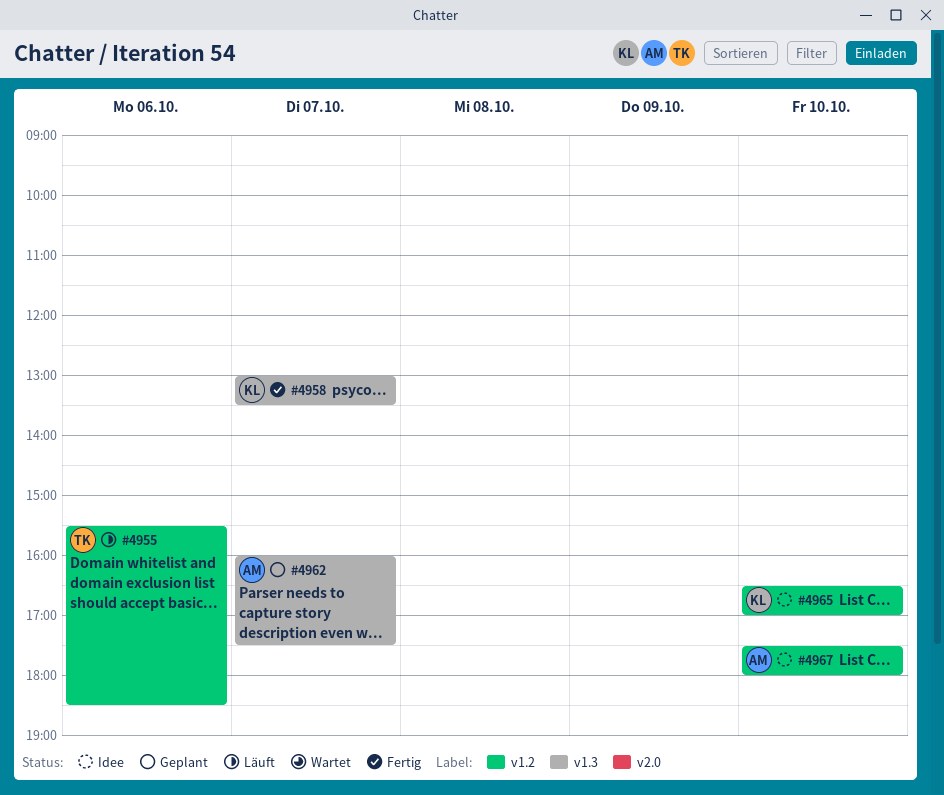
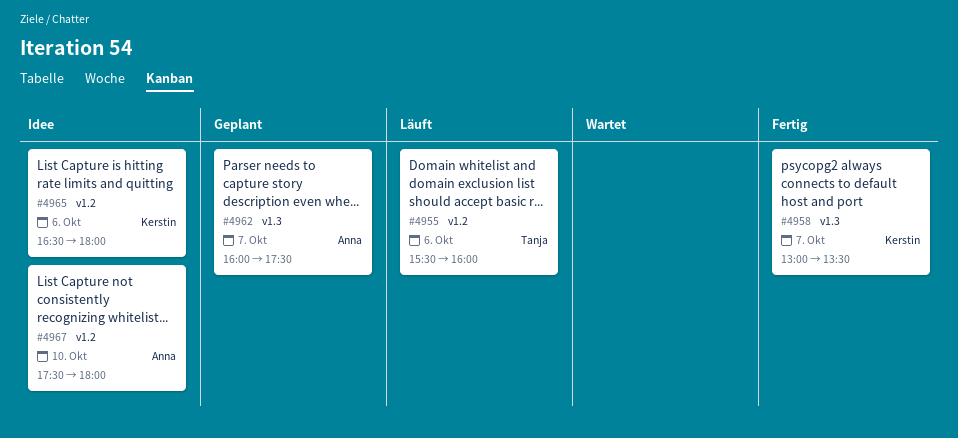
#4955, ends: 18:30 -> 16:00
#4965, day: Oct 10 -> Oct 6
#4965, ends: 17:00 -> 18:00

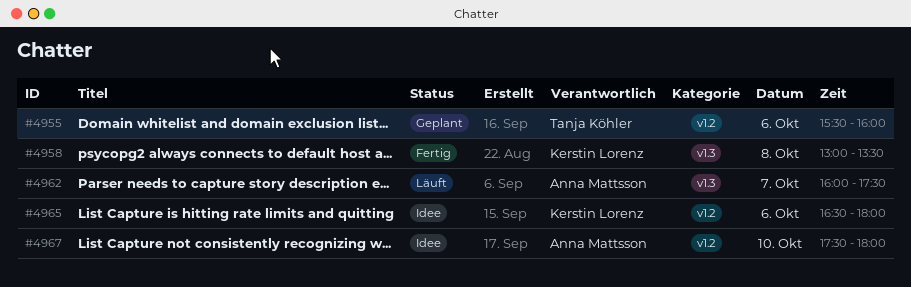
#4955, status: Läuft -> Geplant
#4958, day: Oct 7 -> Oct 8
#4962, status: Geplant -> Läuft

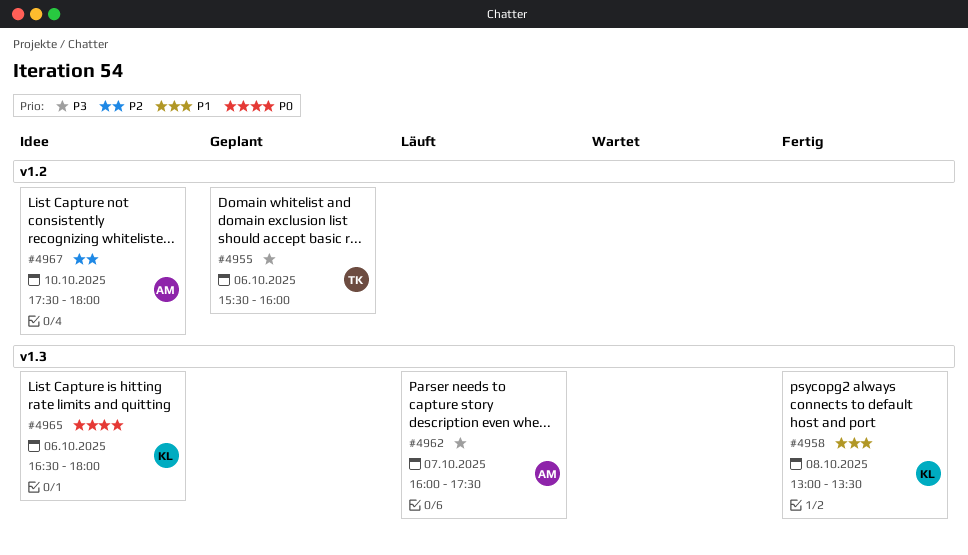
#4965, label: v1.2 -> v1.3

